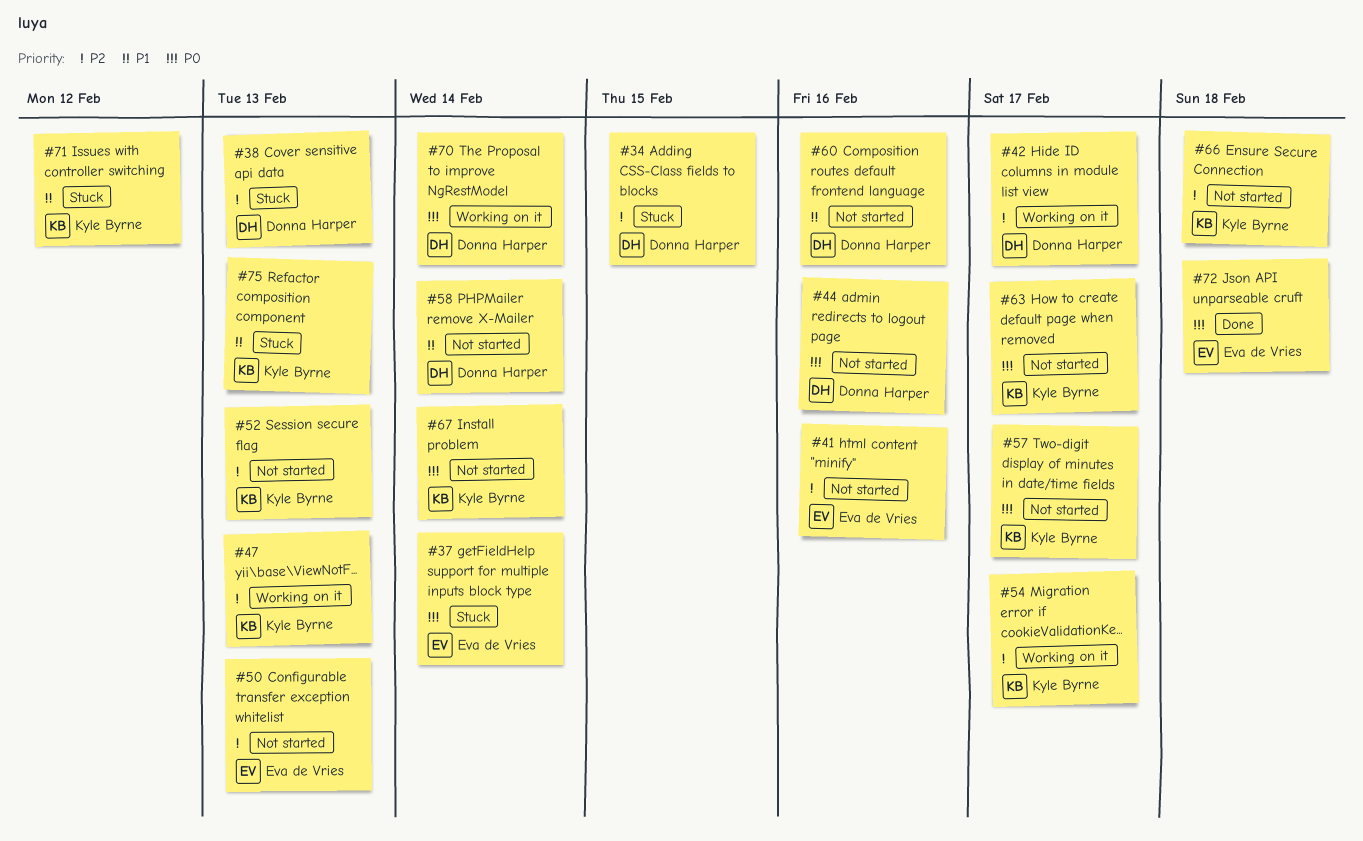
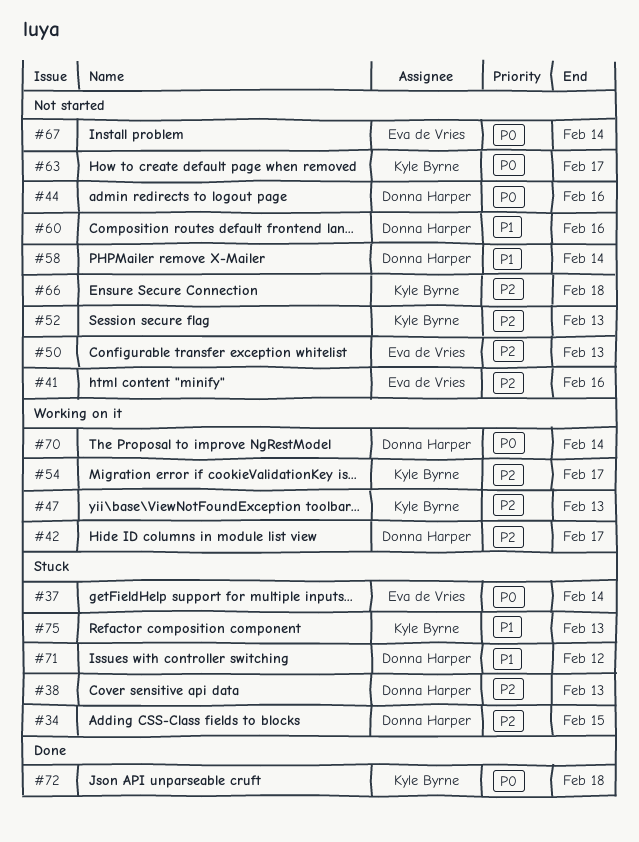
#57: present -> none
#67, owner: Kyle Byrne -> Eva de Vries
#71, owner: Kyle Byrne -> Donna Harper
#72, owner: Eva de Vries -> Kyle Byrne

